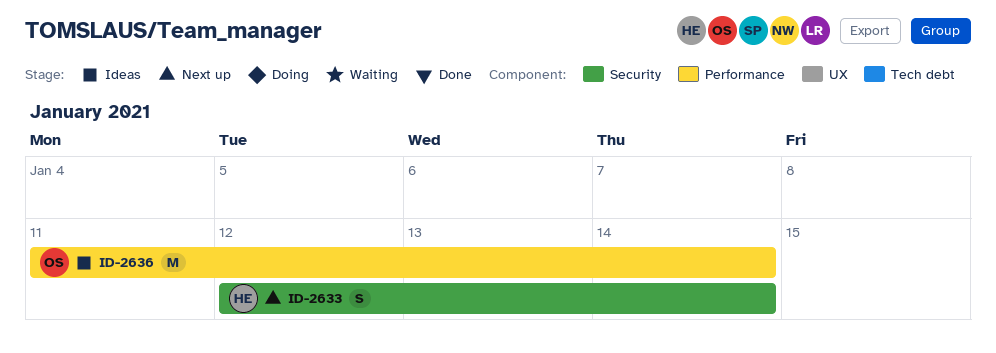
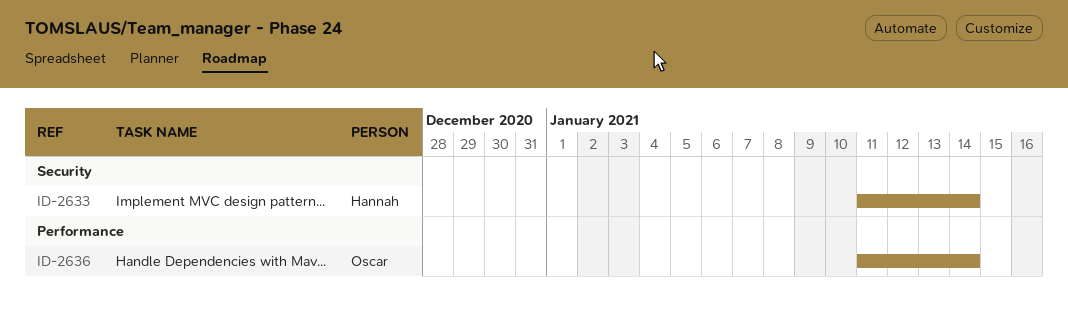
ID-2633, start: Jan 12 -> Jan 11

